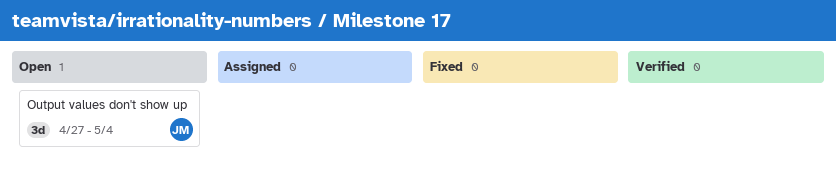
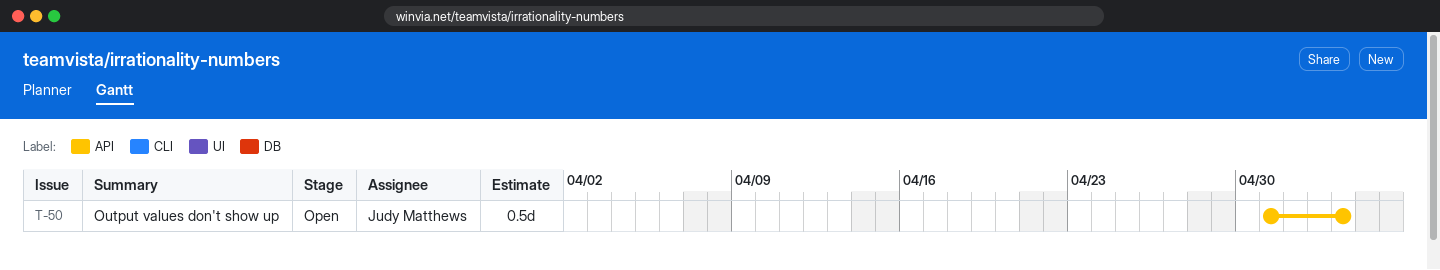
Output values don't show up, estimate: 3d -> 0.5d
Output values don't show up, start: Apr 27 -> May 1

